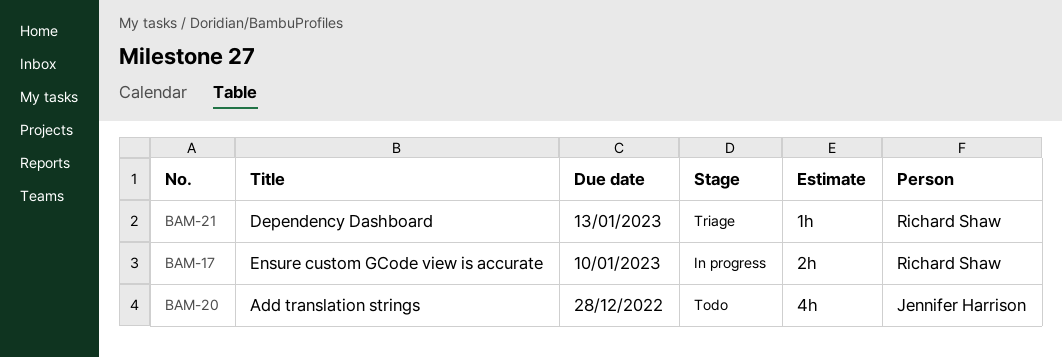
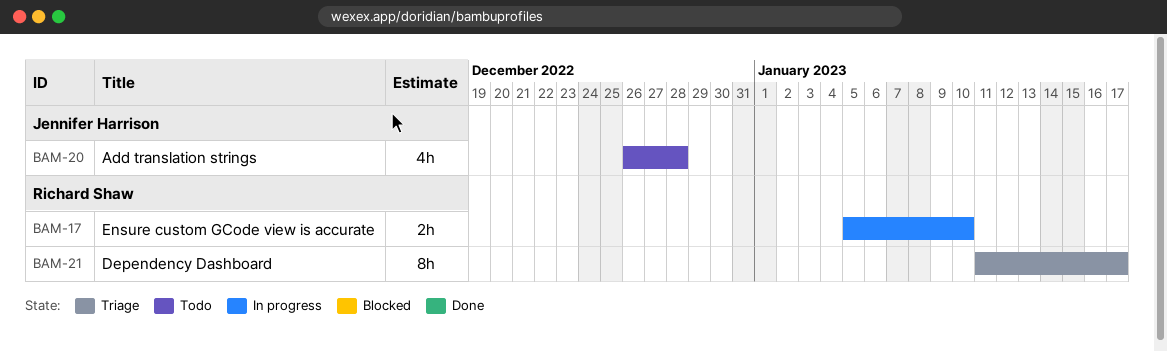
BAM-21, estimate: 1h -> 8h
BAM-21, due: Jan 13 -> Jan 17

